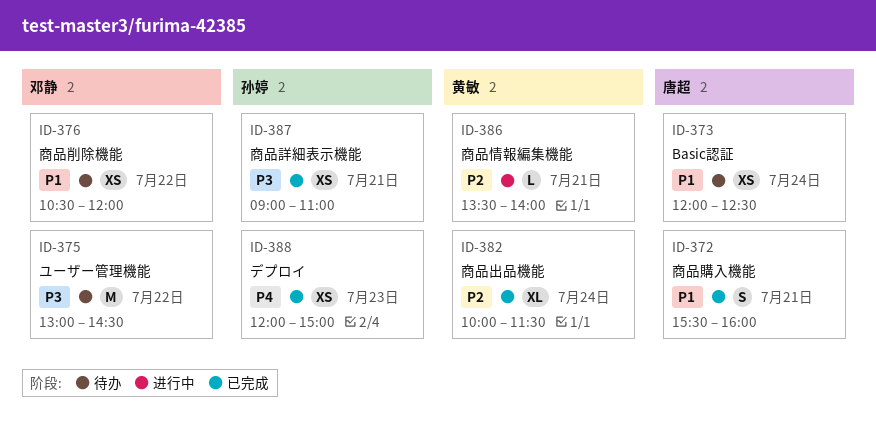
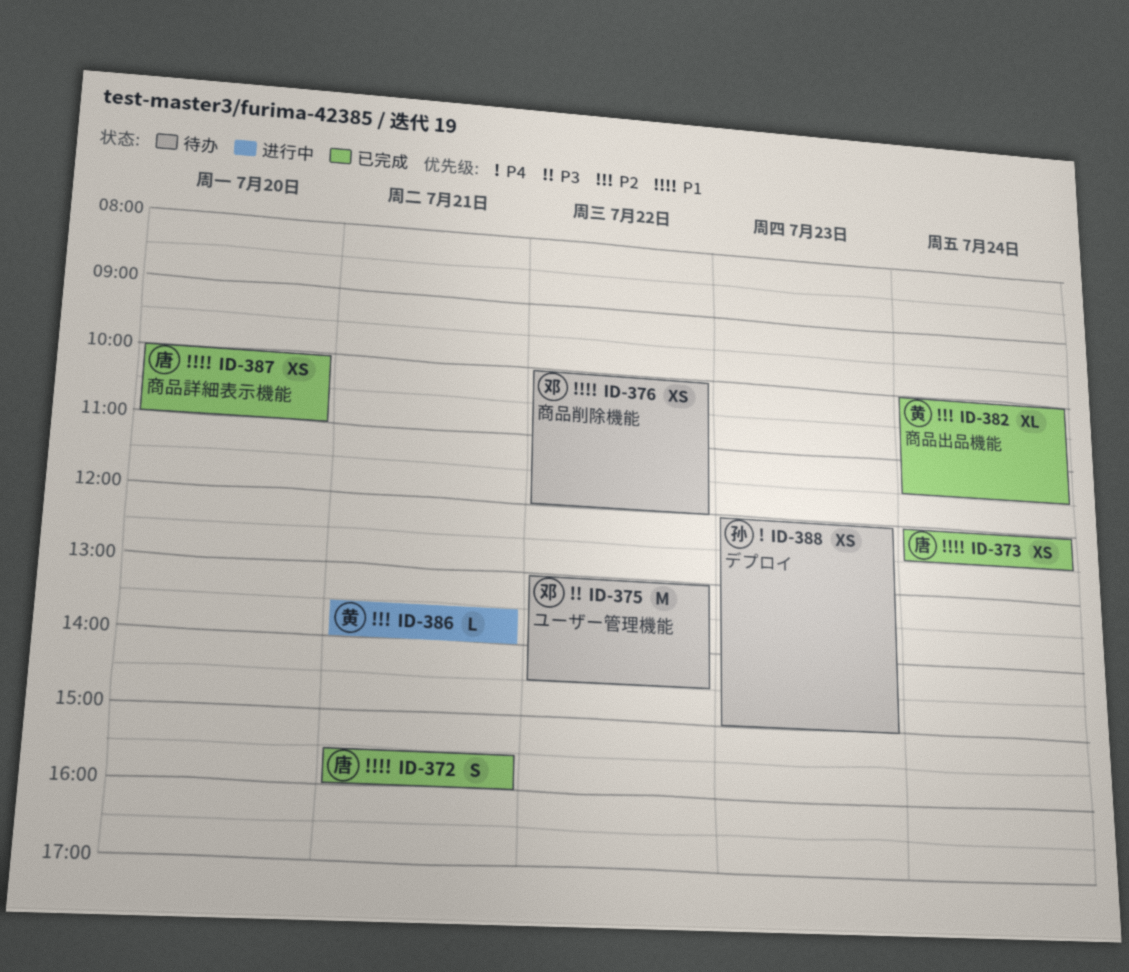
ID-373, status: 待办 -> 已完成
ID-376, begins: 10:30 -> 10:00
ID-387, owner: 孙婷 -> 唐超
ID-387, priority: P3 -> P1
ID-387, day: Jul 21 -> Jul 20
ID-387, begins: 09:00 -> 10:00
ID-388, status: 已完成 -> 待办

